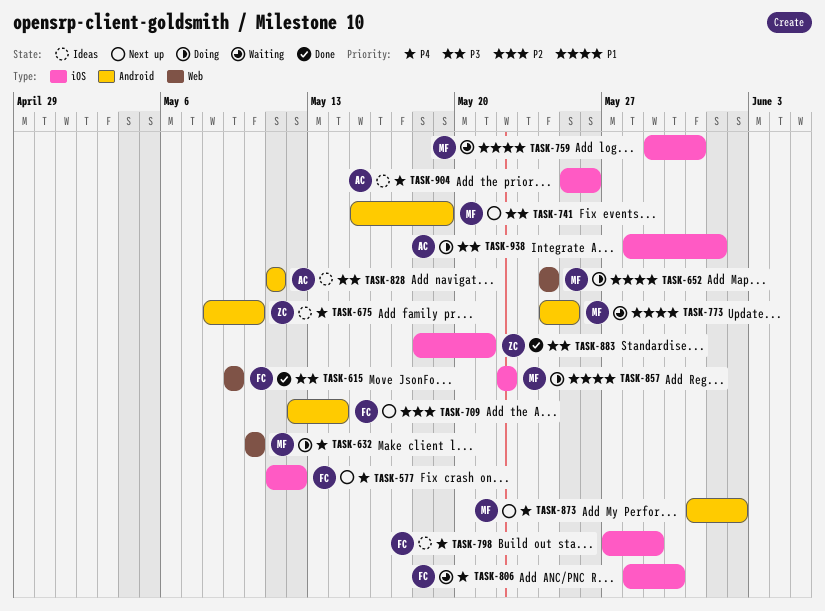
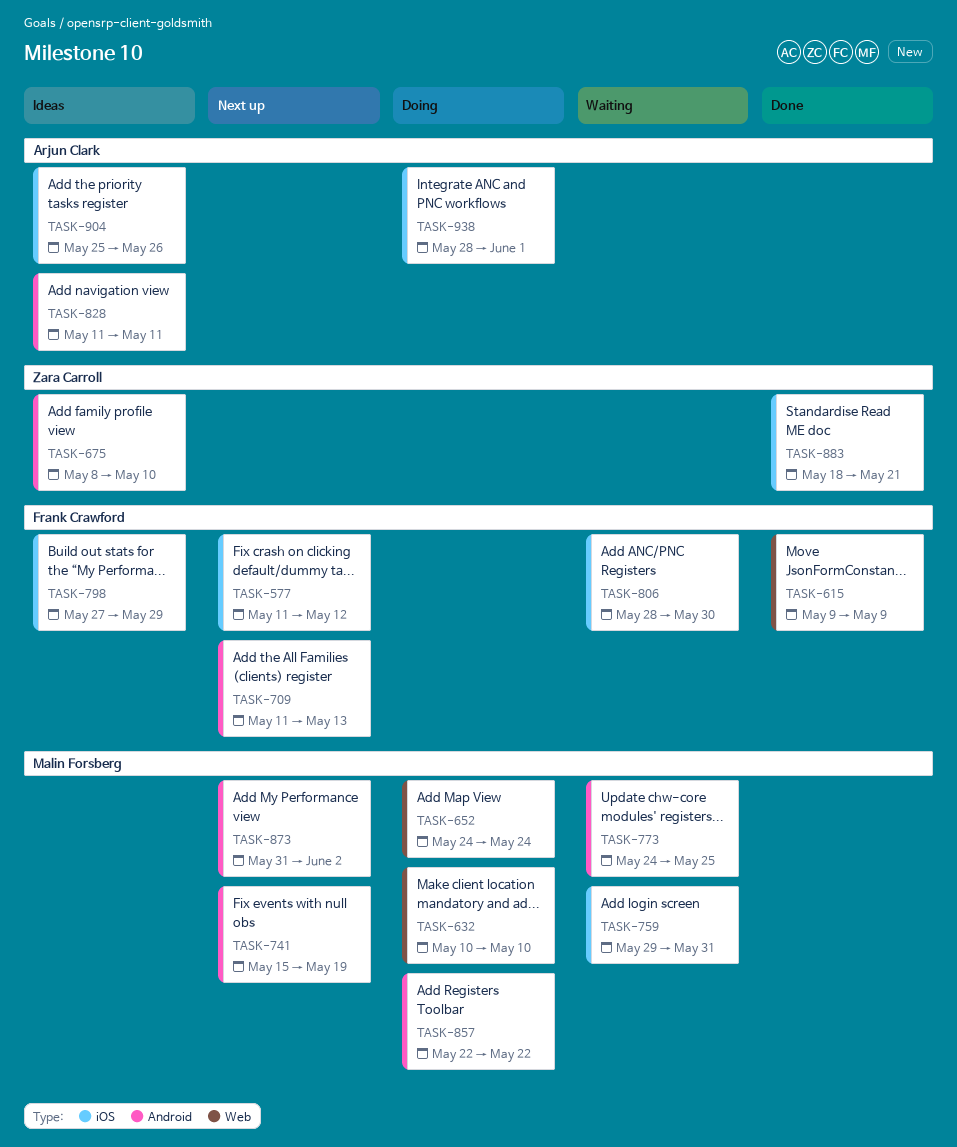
TASK-709, start: May 12 -> May 11
TASK-709, due: May 14 -> May 13
TASK-857, label: iOS -> Android

